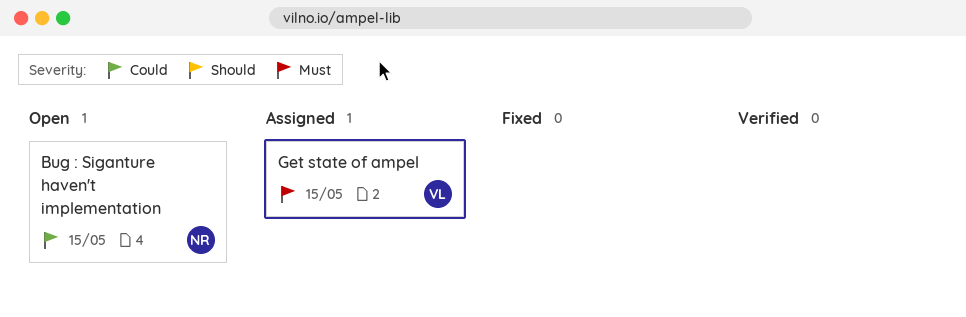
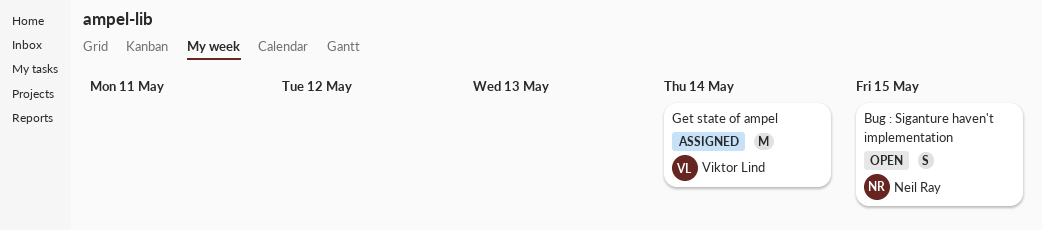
Get state of ampel, due: May 15 -> May 14

